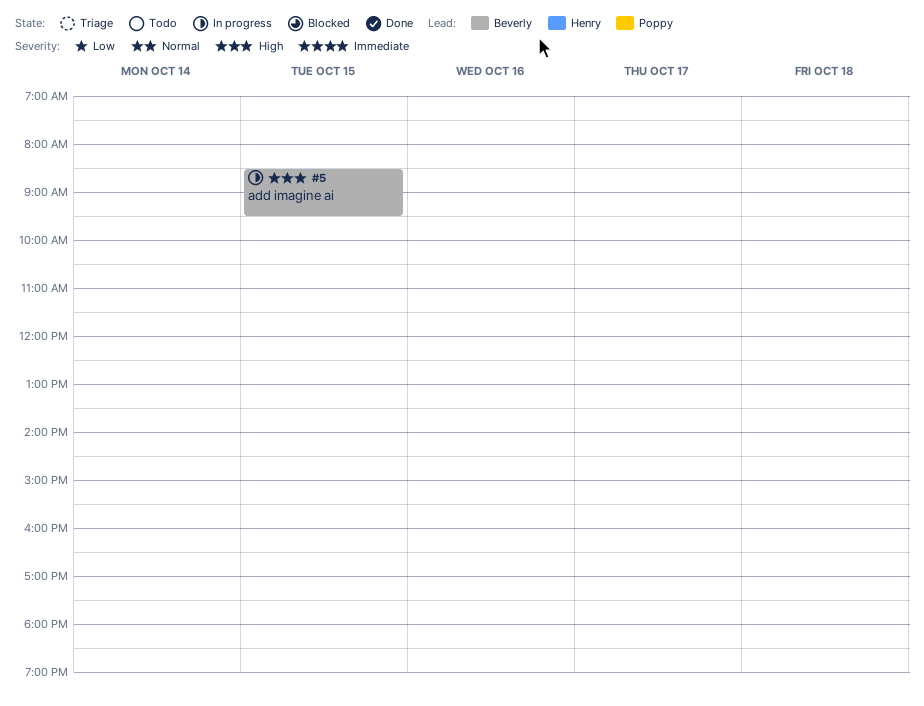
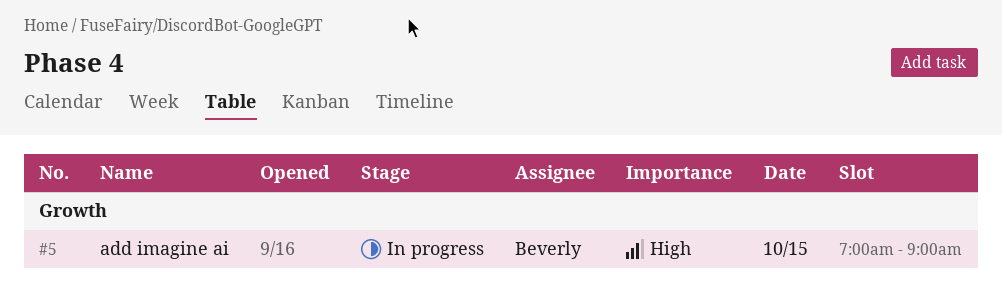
#5, begins: 08:30 -> 07:00
#5, ends: 09:30 -> 09:00

